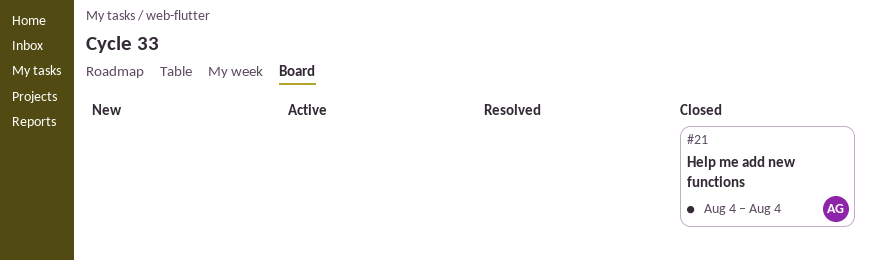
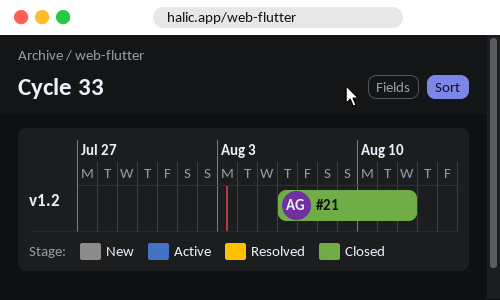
#21, start: Aug 4 -> Aug 6
#21, due: Aug 4 -> Aug 12

